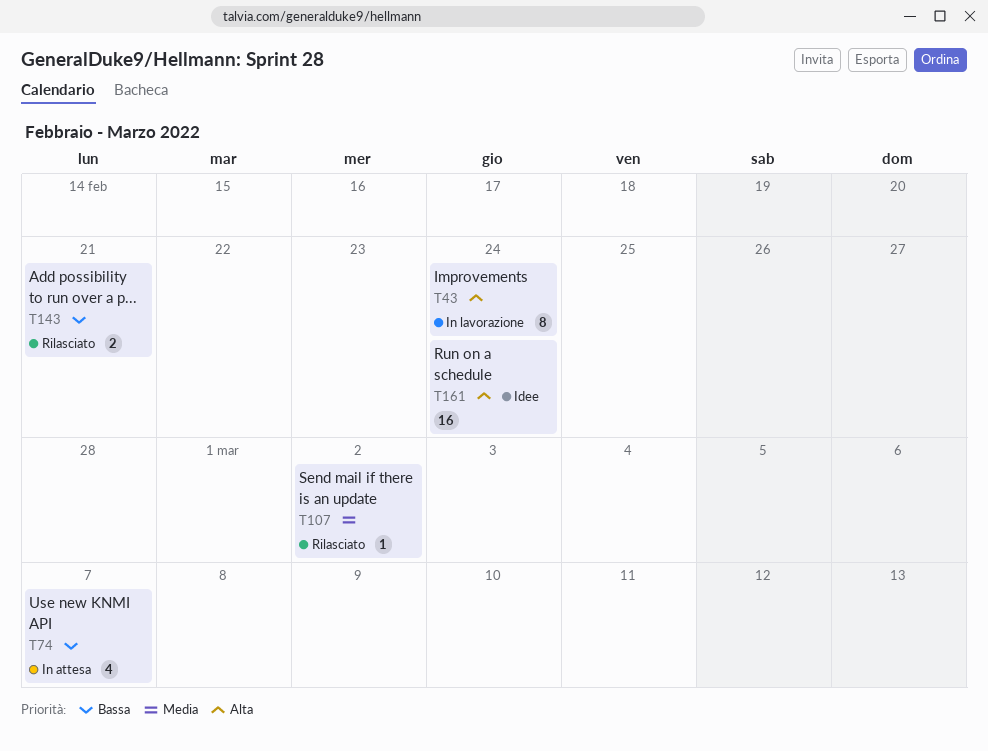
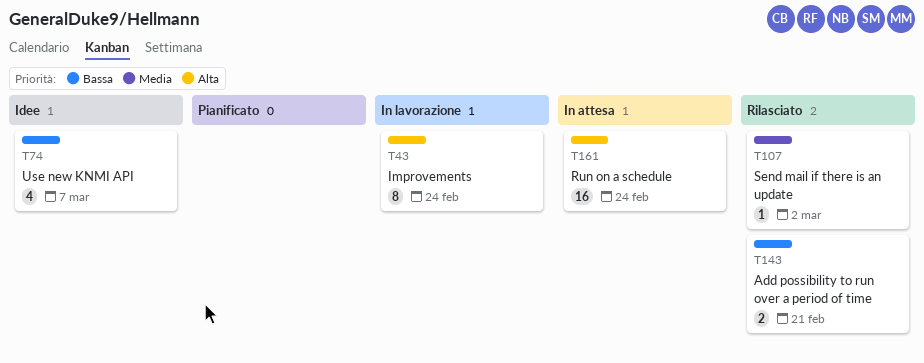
T74, status: In attesa -> Idee
T161, status: Idee -> In attesa

